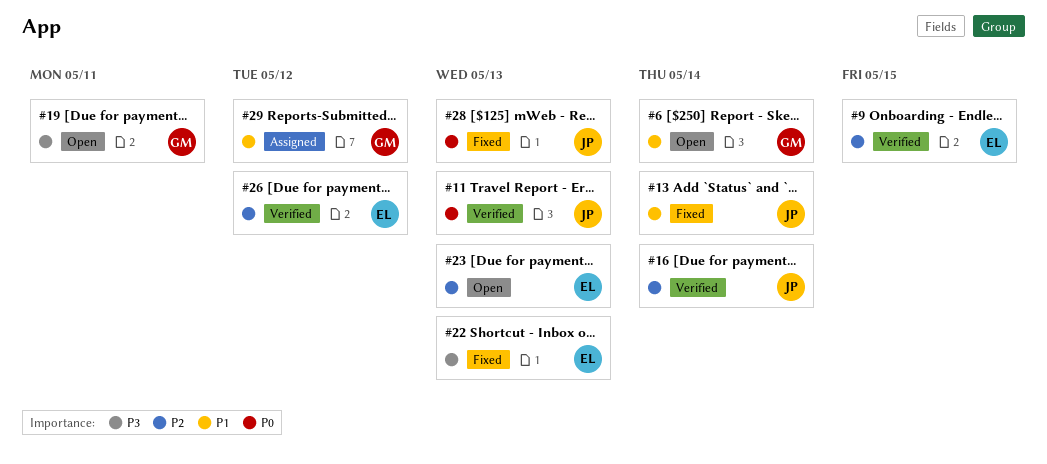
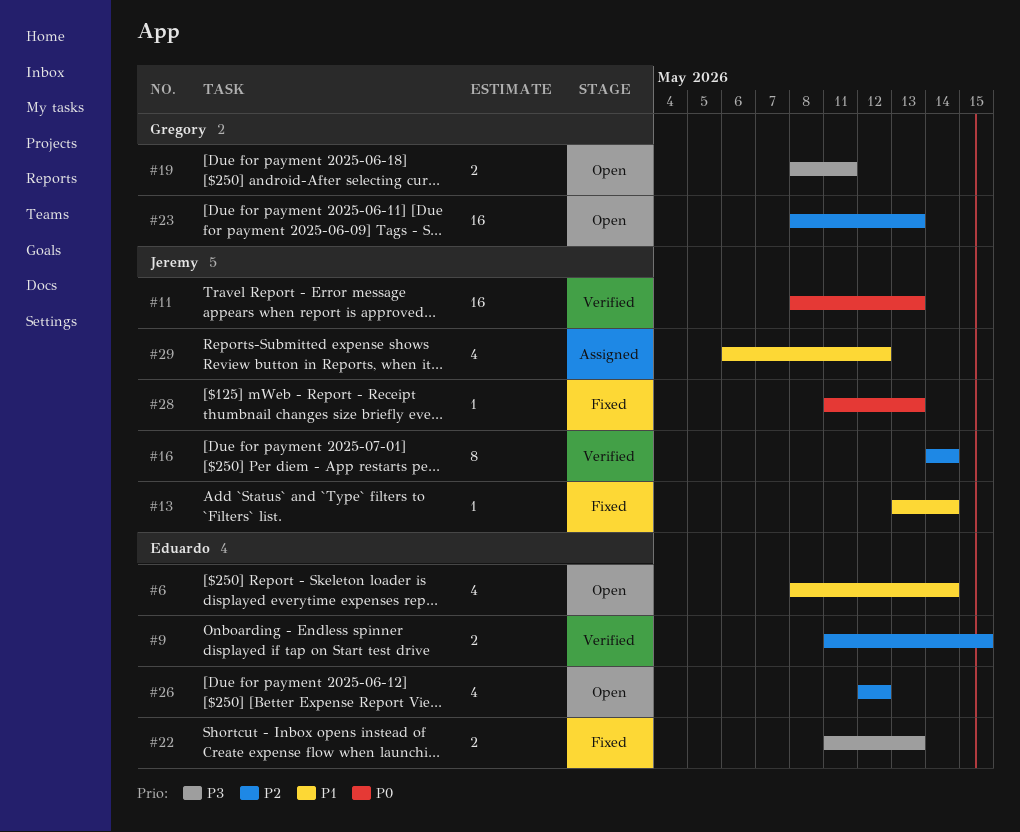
#6, owner: Gregory -> Eduardo
#23, owner: Eduardo -> Gregory
#26, status: Verified -> Open
#29, owner: Gregory -> Jeremy

